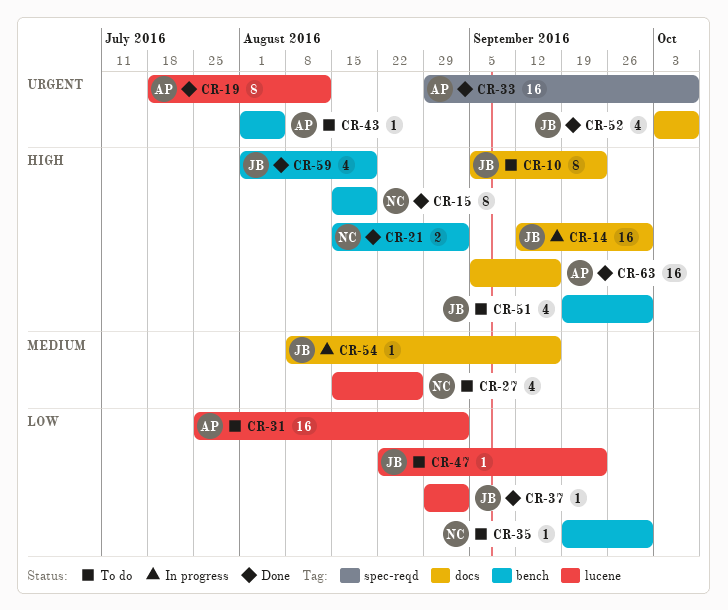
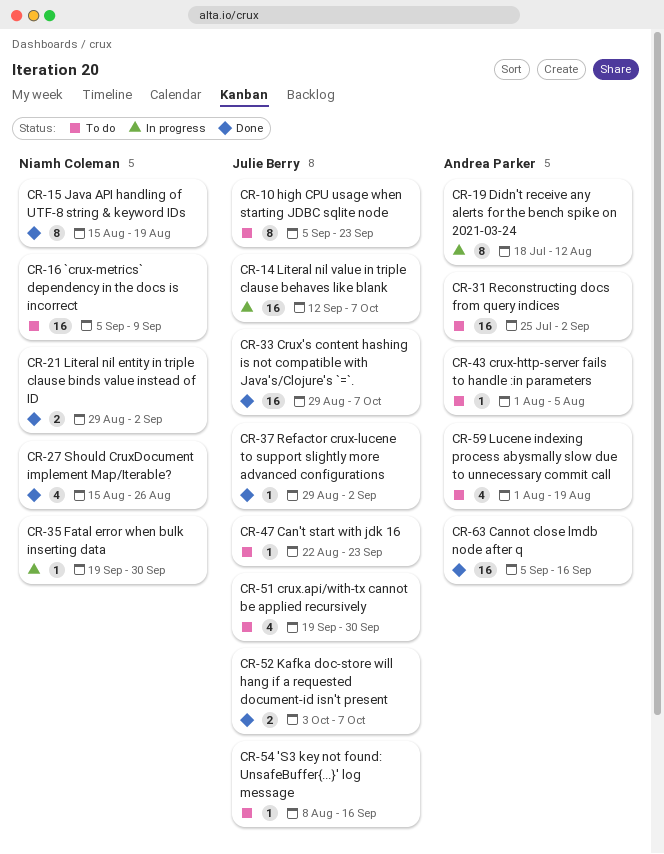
CR-14, due: Sep 30 -> Oct 7
CR-16: none -> present
CR-19, status: Done -> In progress
CR-21, start: Aug 15 -> Aug 29
CR-27, status: To do -> Done
CR-33, owner: Andrea Parker -> Julie Berry
CR-35, status: To do -> In progress
CR-52, estimate: 4 -> 2
CR-54, status: In progress -> To do
CR-59, status: Done -> To do
CR-59, owner: Julie Berry -> Andrea Parker

